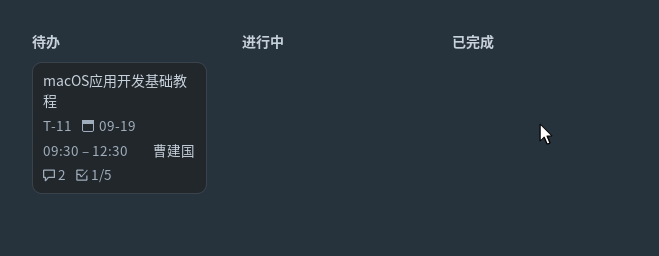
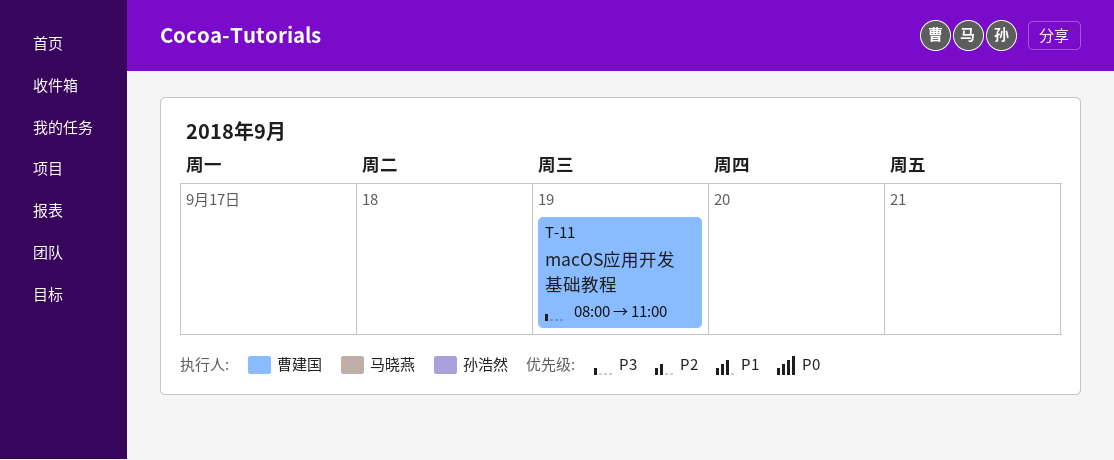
T-11, begins: 09:30 -> 08:00
T-11, ends: 12:30 -> 11:00

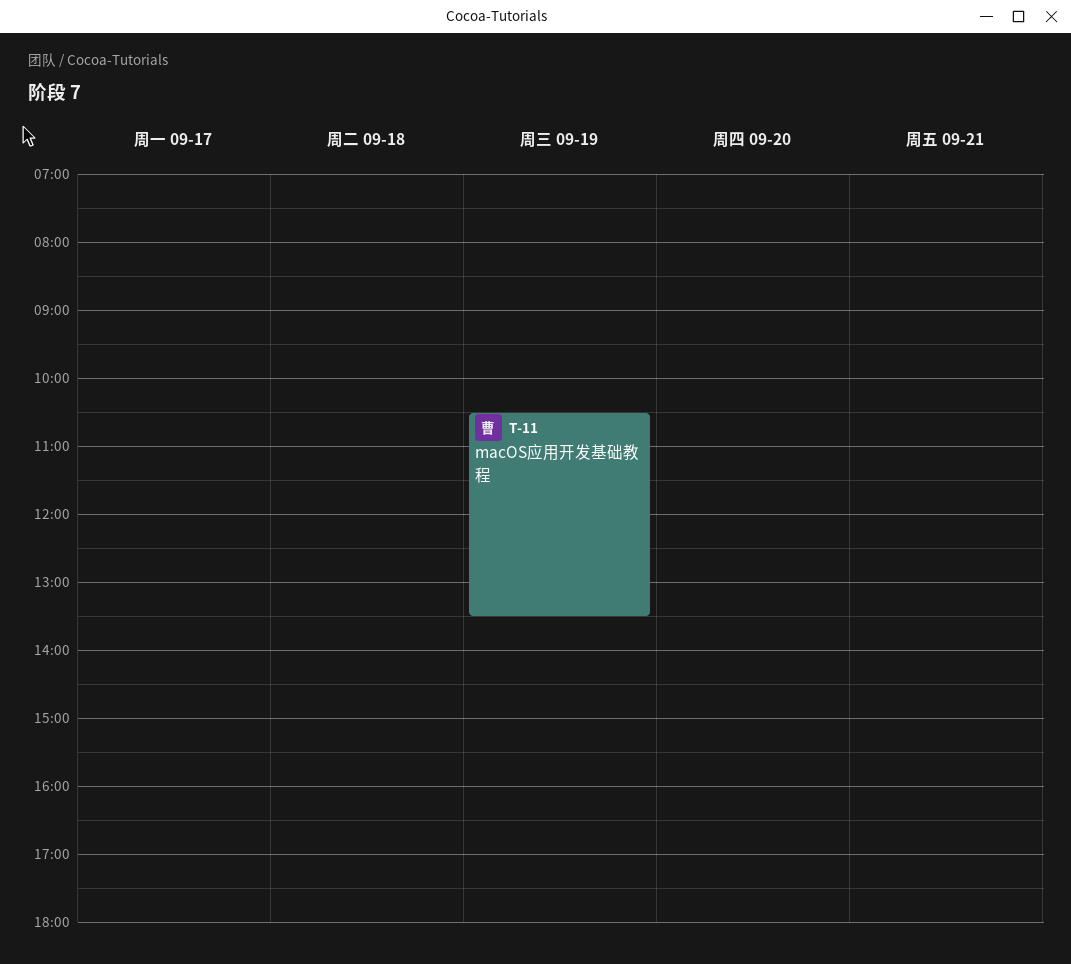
T-11, begins: 08:00 -> 10:30
T-11, ends: 11:00 -> 13:30

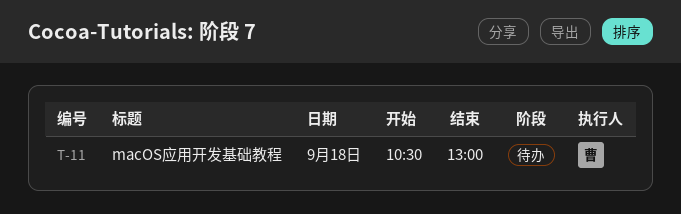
T-11, day: Sep 19 -> Sep 18
T-11, ends: 13:30 -> 13:00

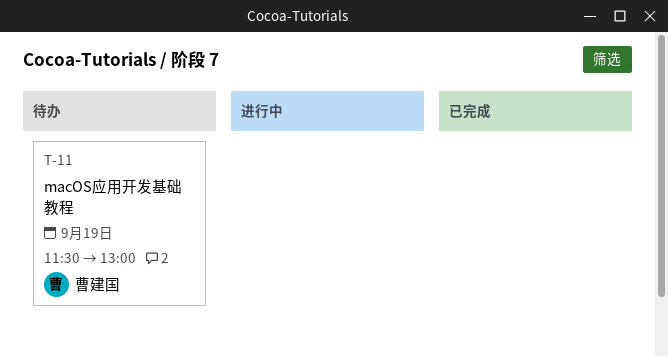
T-11, day: Sep 18 -> Sep 19
T-11, begins: 10:30 -> 11:30

